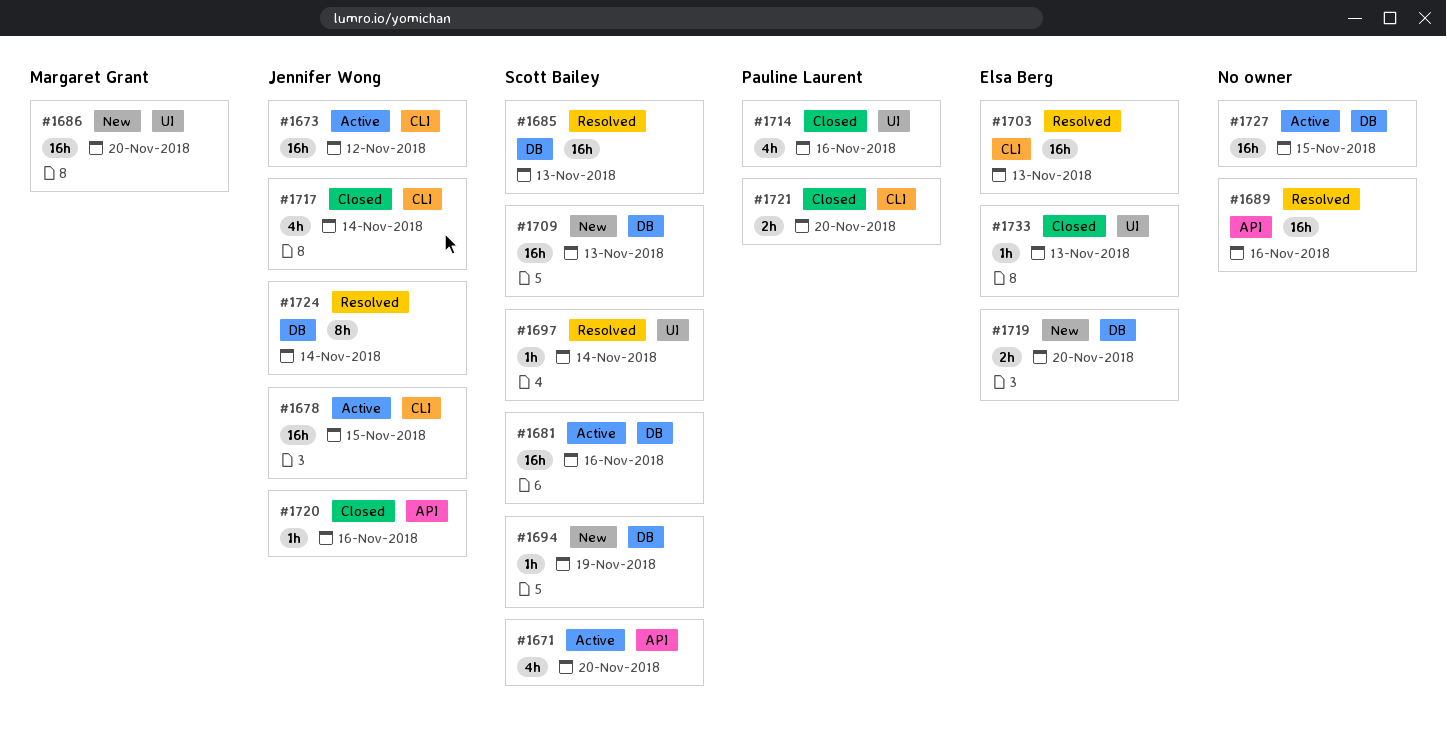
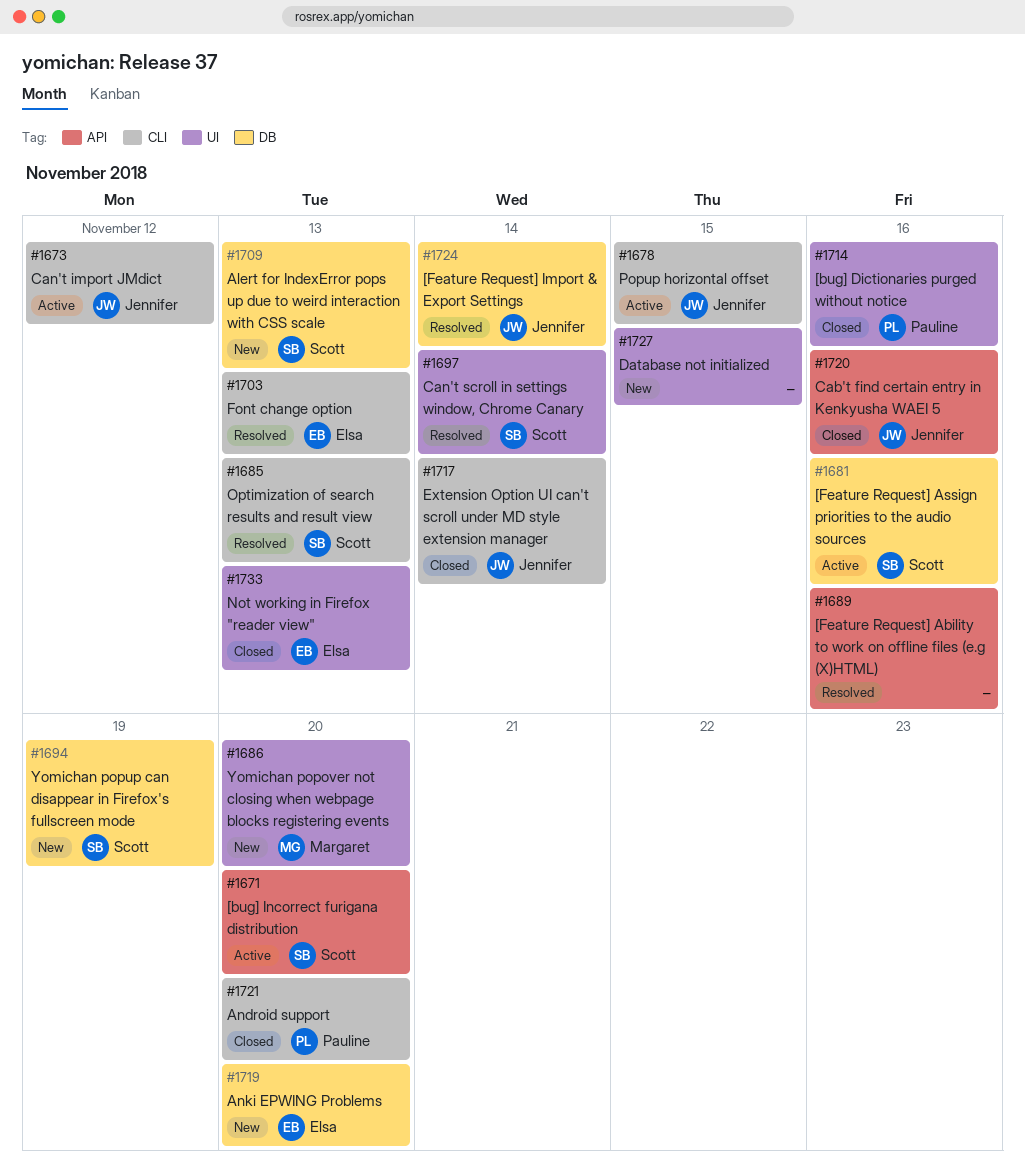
#1685, label: DB -> CLI
#1727, status: Active -> New
#1727, label: DB -> UI

